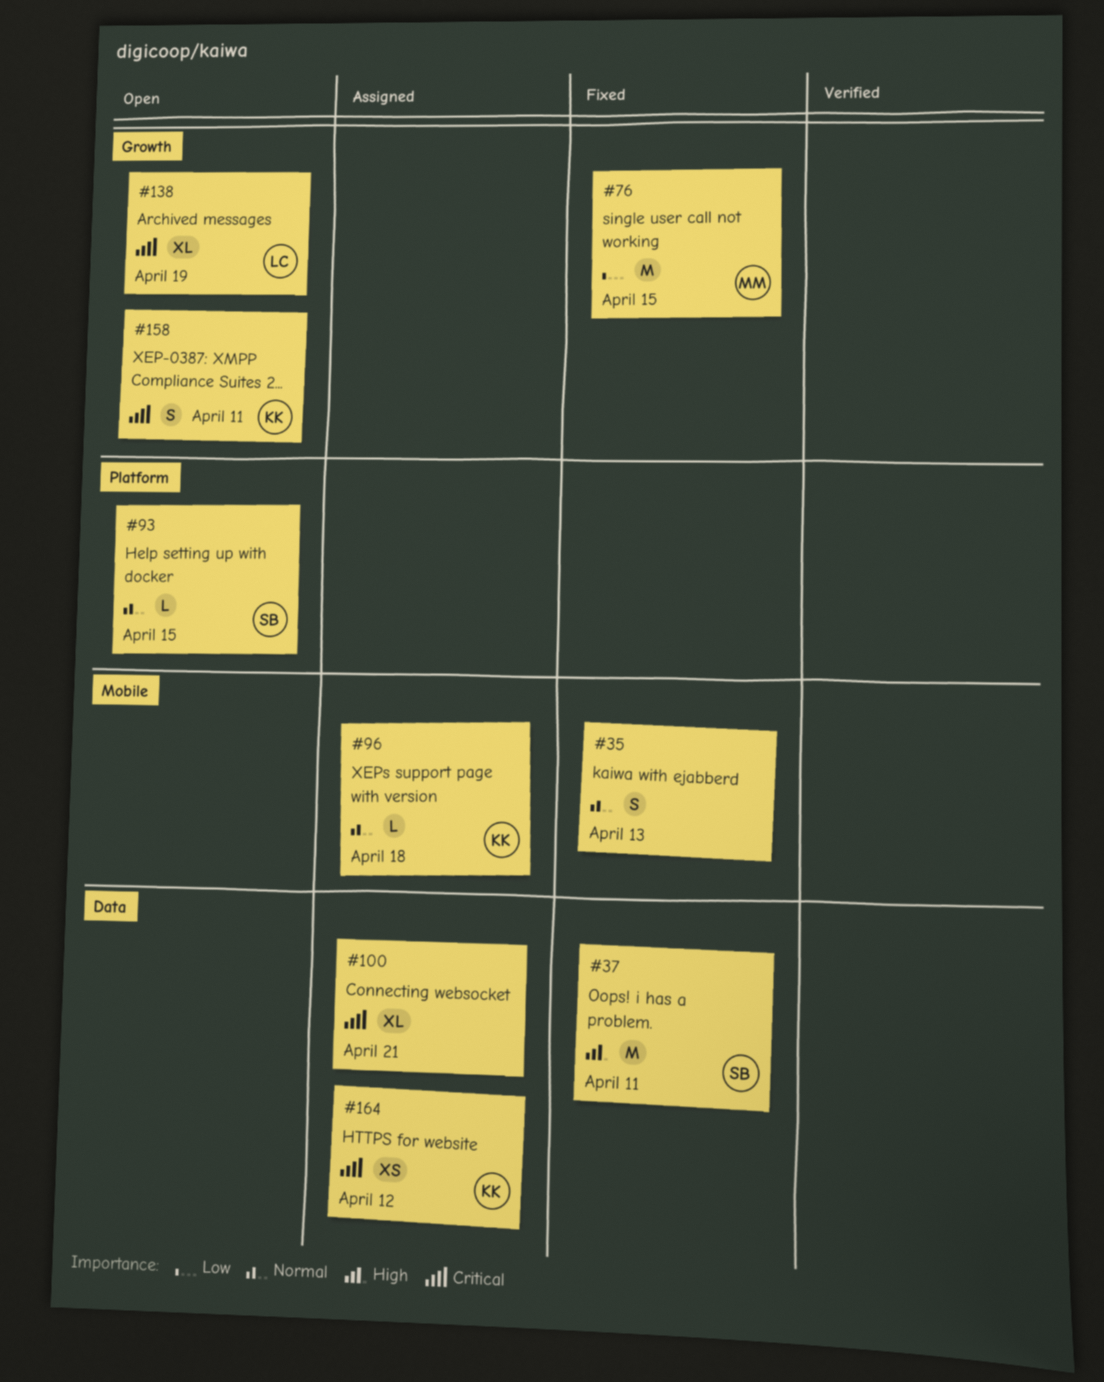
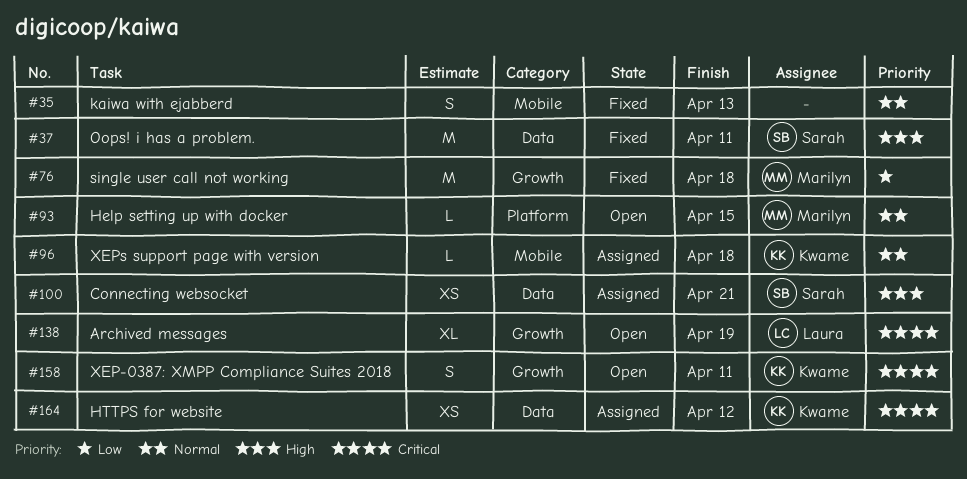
#76, due: Apr 15 -> Apr 18
#93, owner: Sarah -> Marilyn
#100, owner: none -> Sarah
#100, priority: Critical -> High
#100, estimate: XL -> XS

